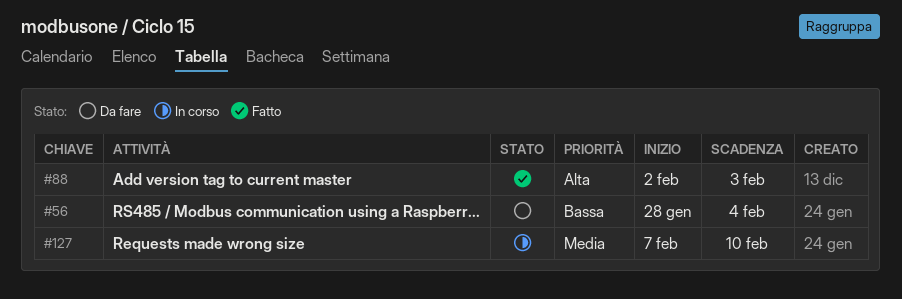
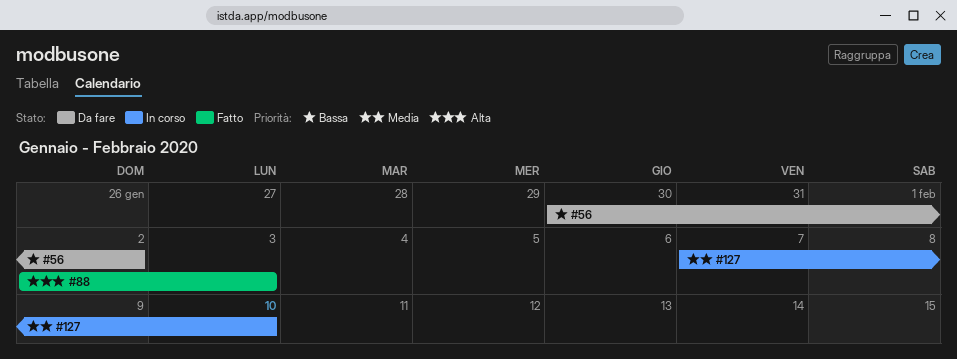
#56, start: Jan 28 -> Jan 30
#56, due: Feb 4 -> Feb 2

